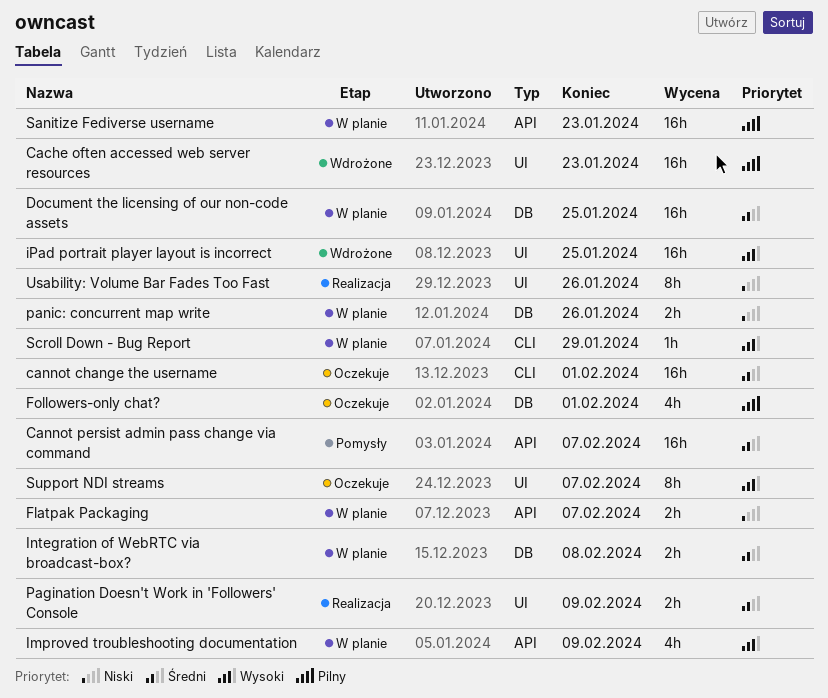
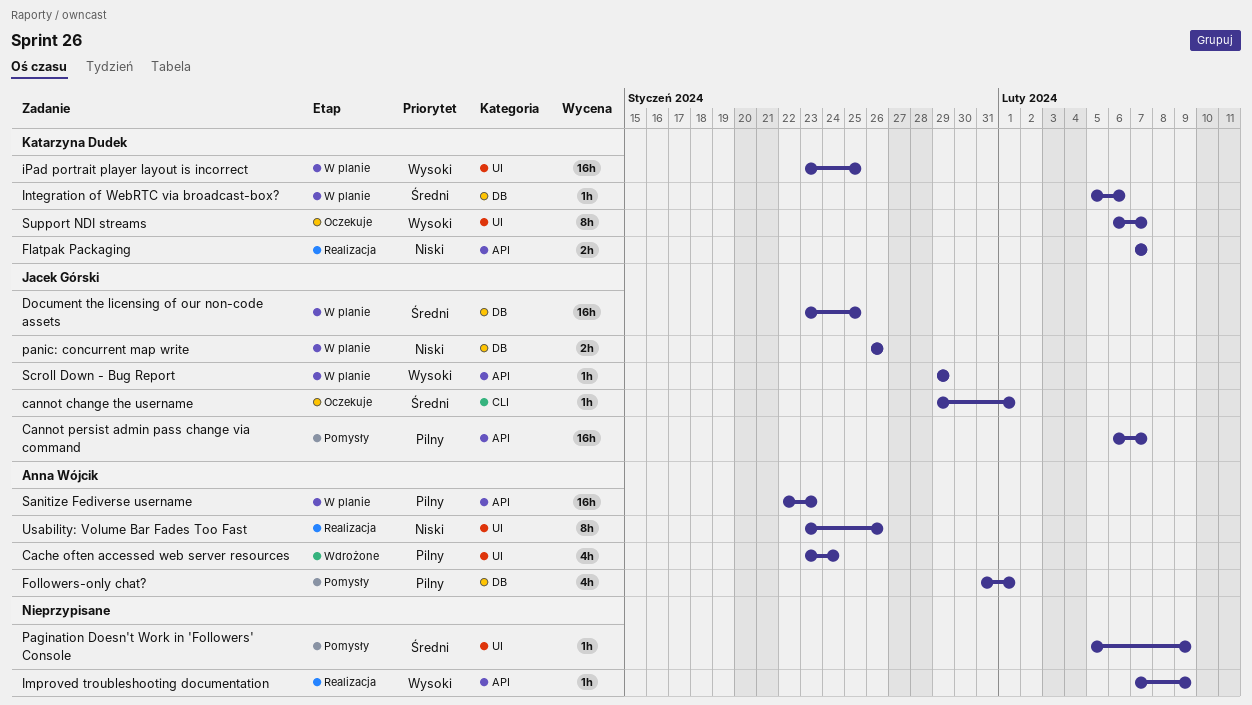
Cache often accessed web server resources, estimate: 16h -> 4h
Cache often accessed web server resources, due: Jan 23 -> Jan 24
cannot change the username, estimate: 16h -> 1h
Cannot persist admin pass change via command, priority: Średni -> Pilny
Flatpak Packaging, status: W planie -> Realizacja
Followers-only chat?, status: Oczekuje -> Pomysły
Improved troubleshooting documentation, status: W planie -> Realizacja
Improved troubleshooting documentation, estimate: 4h -> 1h
Integration of WebRTC via broadcast-box?, estimate: 2h -> 1h
Integration of WebRTC via broadcast-box?, due: Feb 8 -> Feb 6
iPad portrait player layout is incorrect, status: Wdrożone -> W planie
Pagination Doesn't Work in 'Followers' Console, status: Realizacja -> Pomysły
Pagination Doesn't Work in 'Followers' Console, estimate: 2h -> 1h
Scroll Down - Bug Report, label: CLI -> API

